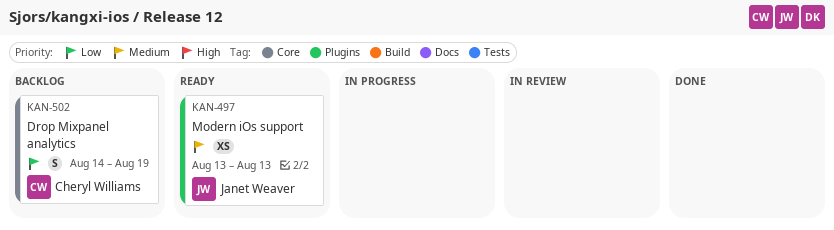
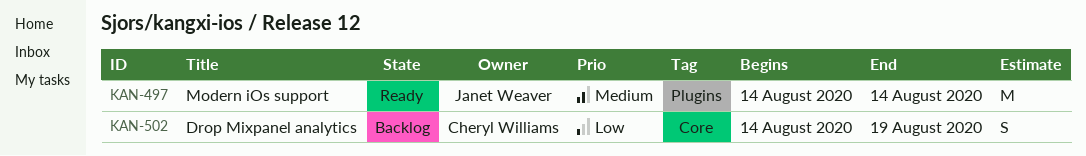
KAN-497, estimate: XS -> M
KAN-497, start: Aug 13 -> Aug 14
KAN-497, due: Aug 13 -> Aug 14

